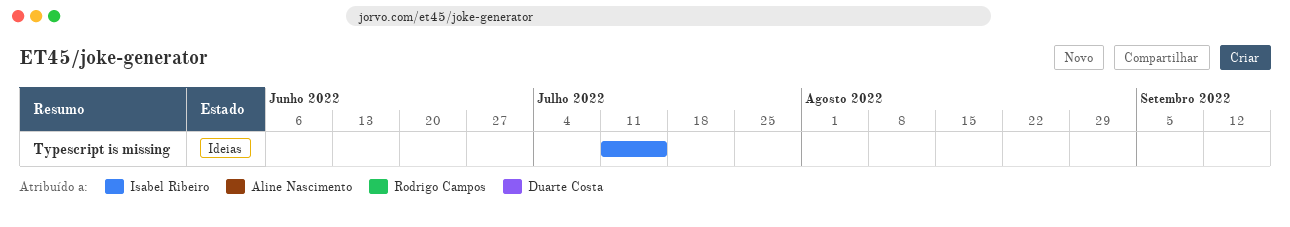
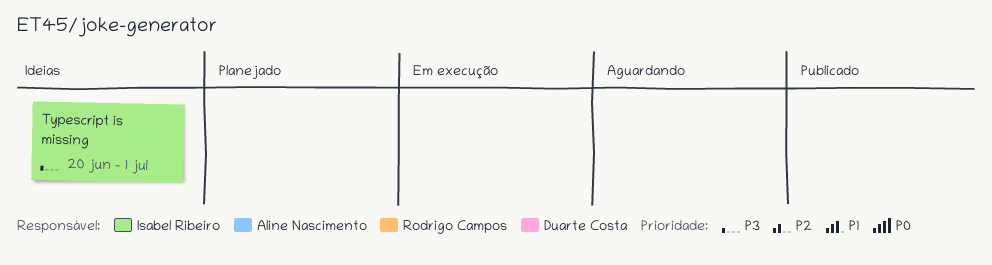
Typescript is missing, start: Jul 11 -> Jun 20
Typescript is missing, due: Jul 15 -> Jul 1

